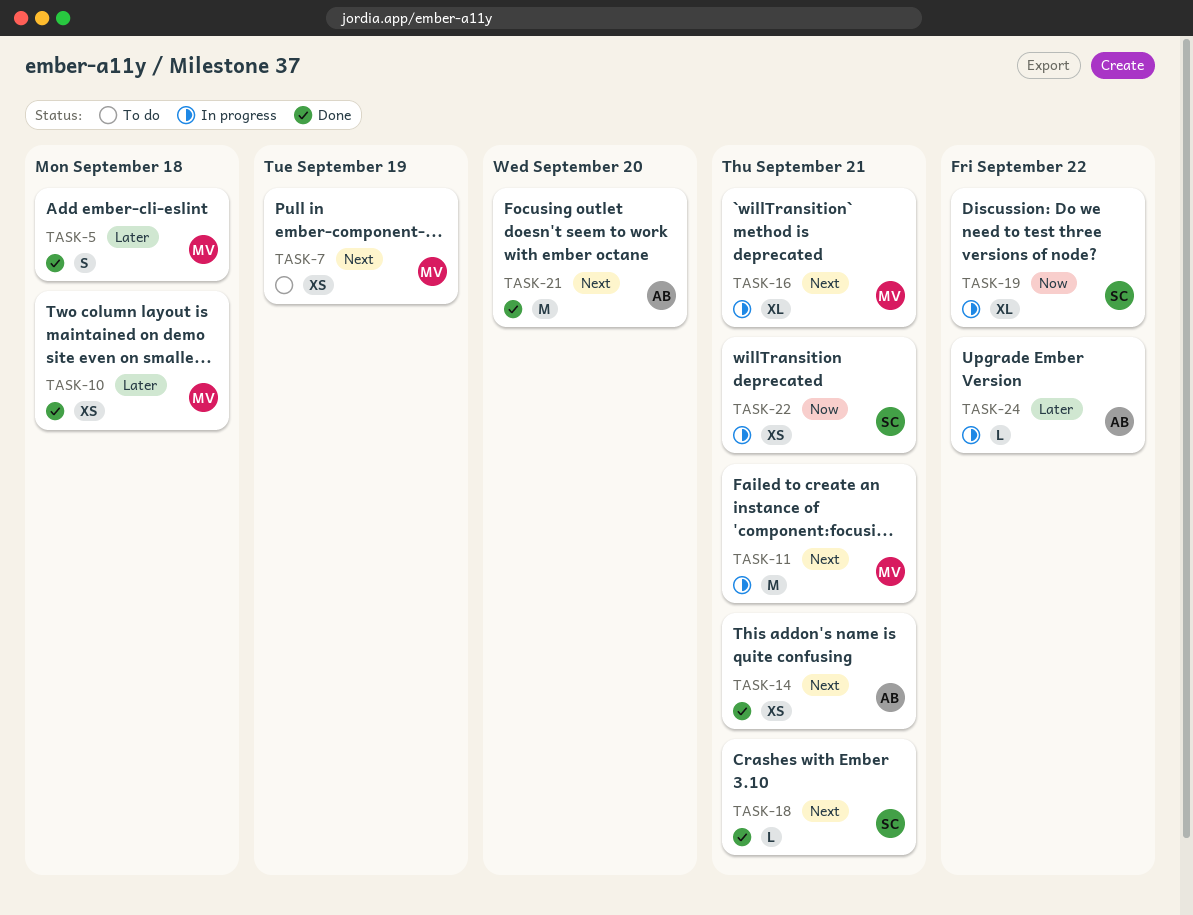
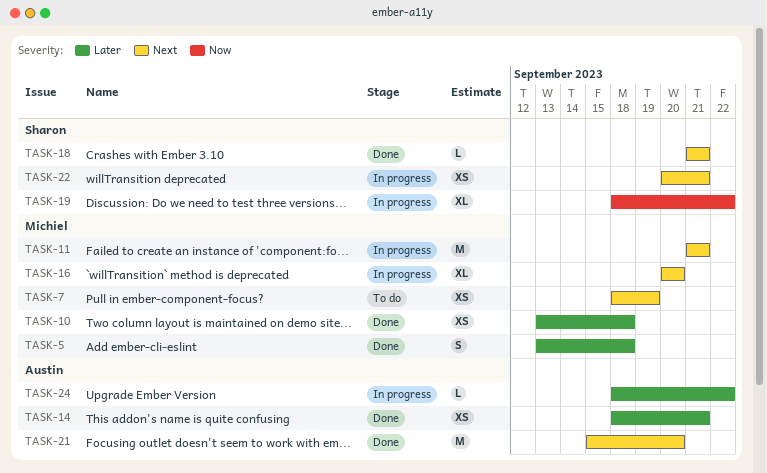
TASK-14, priority: Next -> Later
TASK-16, due: Sep 21 -> Sep 20
TASK-22, priority: Now -> Next

